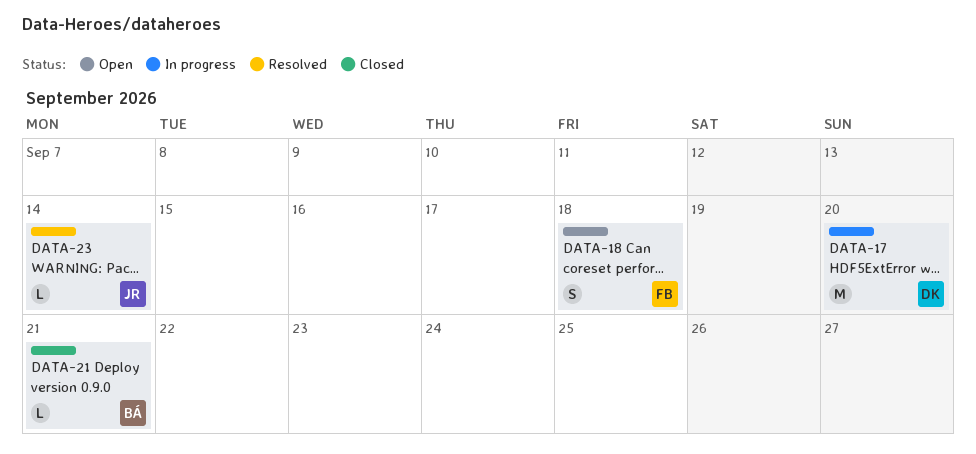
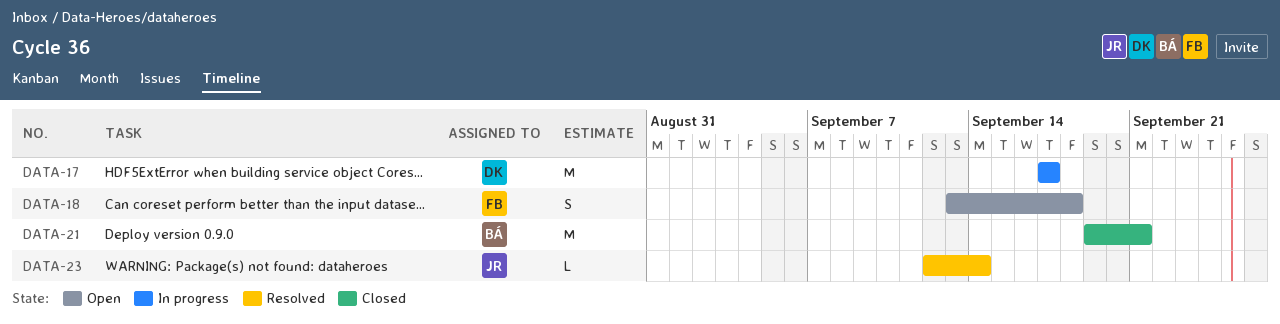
DATA-17, due: Sep 20 -> Sep 17
DATA-21, estimate: L -> M

